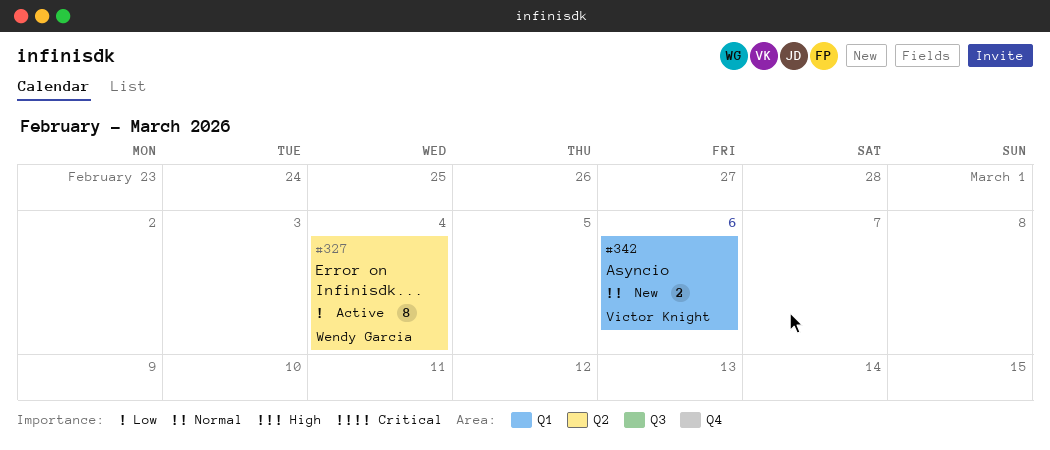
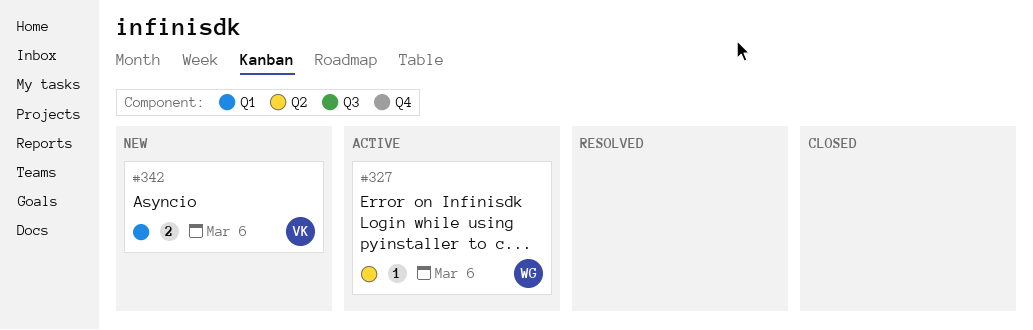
#327, estimate: 8 -> 1
#327, due: Mar 4 -> Mar 6

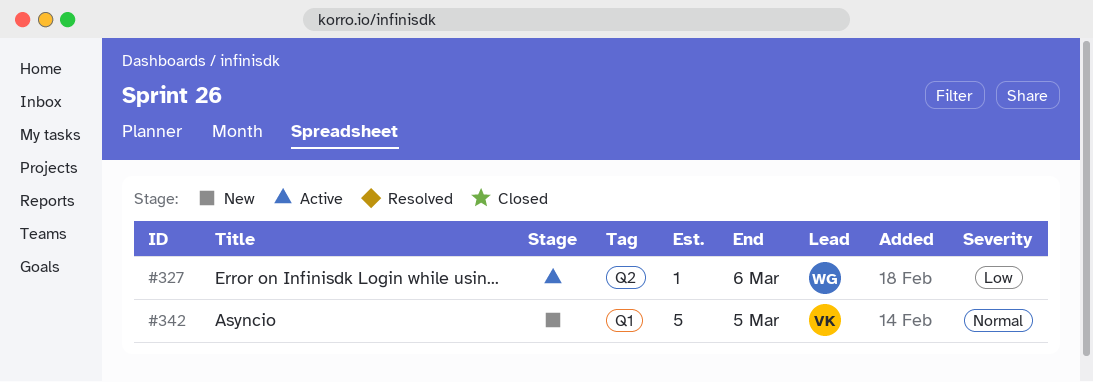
#342, estimate: 2 -> 5
#342, due: Mar 6 -> Mar 5

